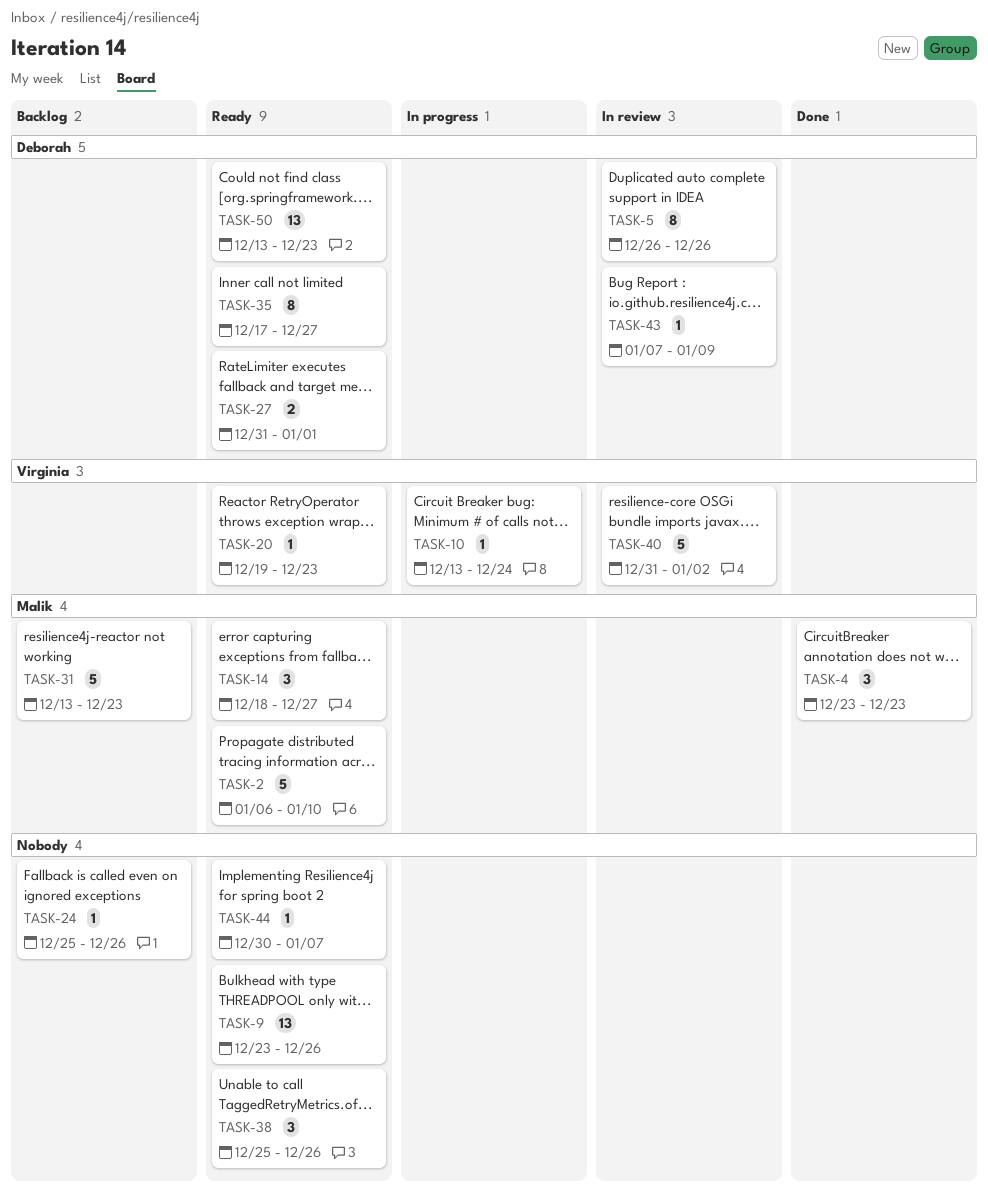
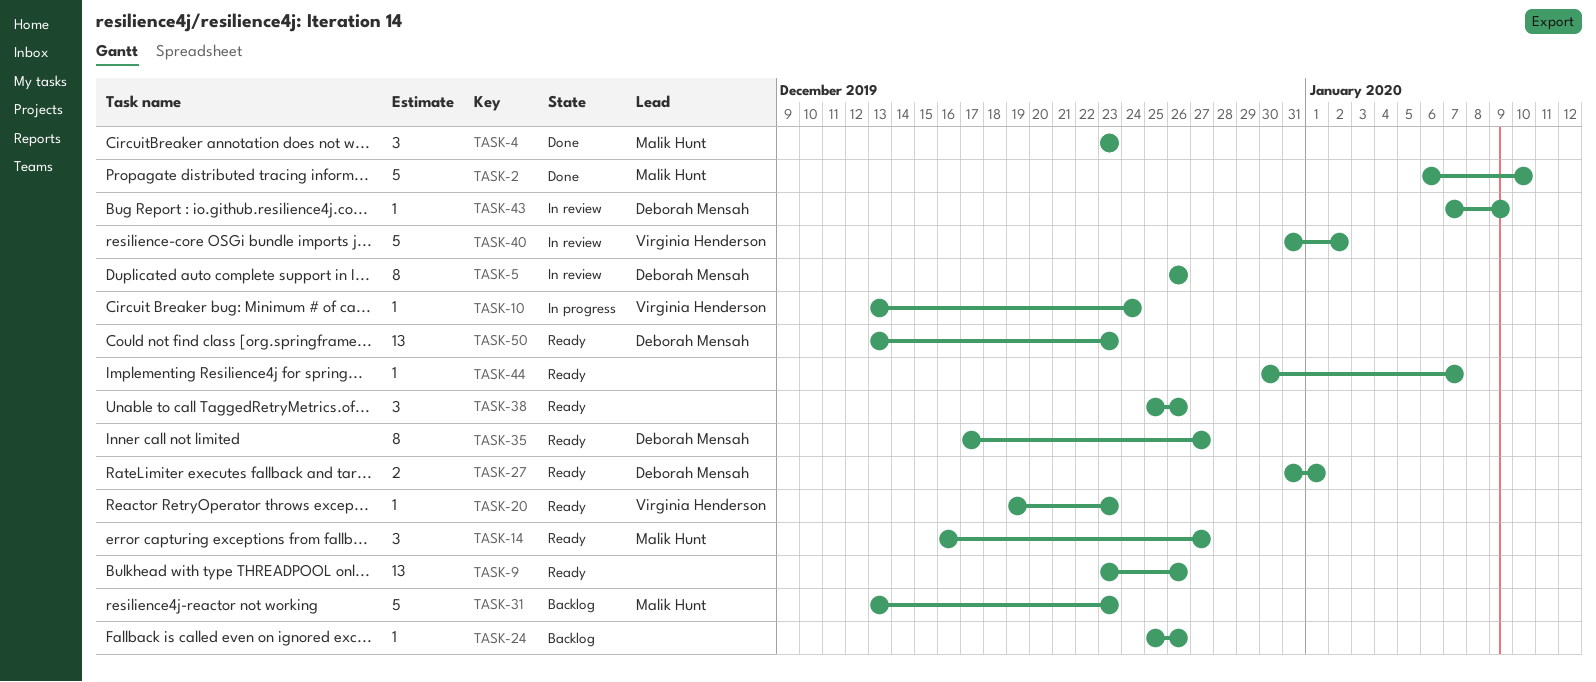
TASK-2, status: Ready -> Done
TASK-14, start: Dec 18 -> Dec 16

